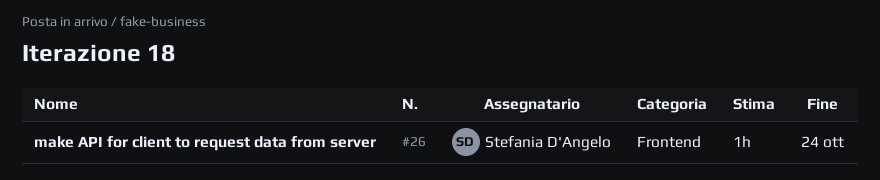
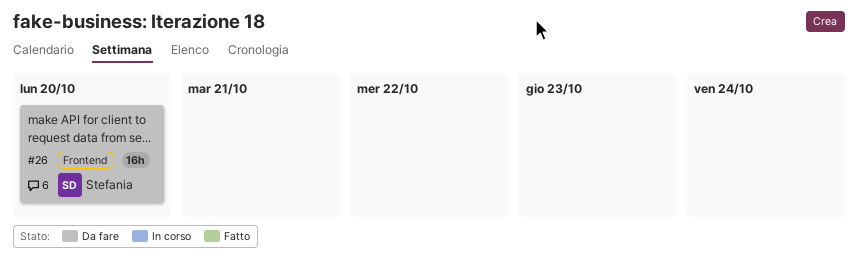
#26, estimate: 1h -> 16h
#26, due: Oct 24 -> Oct 20

